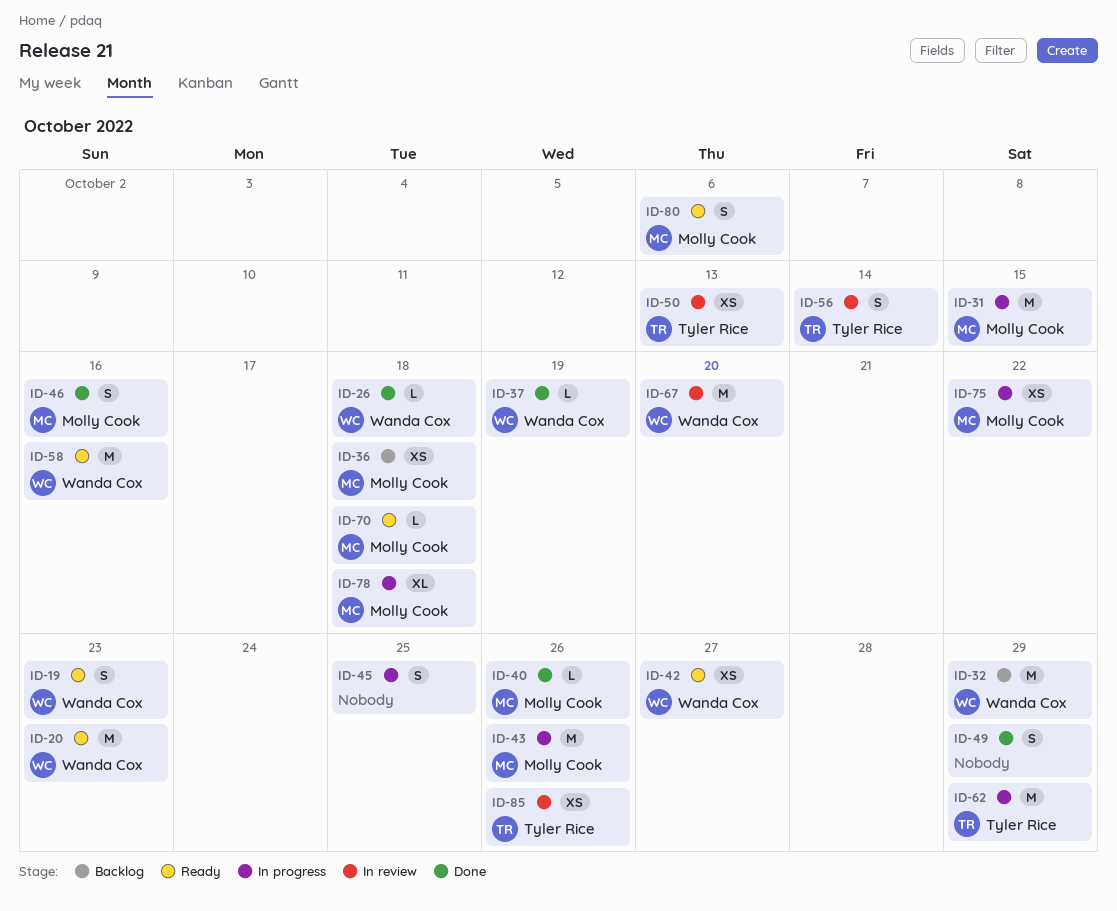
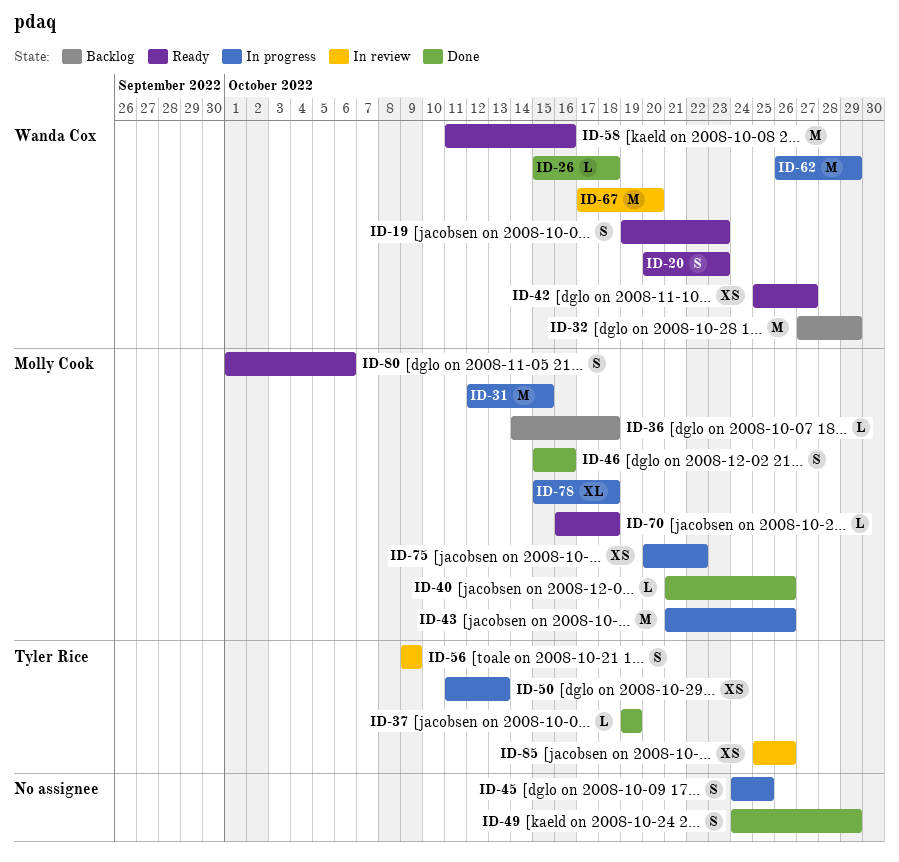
ID-20, estimate: M -> S
ID-36, estimate: XS -> L
ID-37, owner: Wanda Cox -> Tyler Rice
ID-50, status: In review -> In progress
ID-56, due: Oct 14 -> Oct 9
ID-62, owner: Tyler Rice -> Wanda Cox

